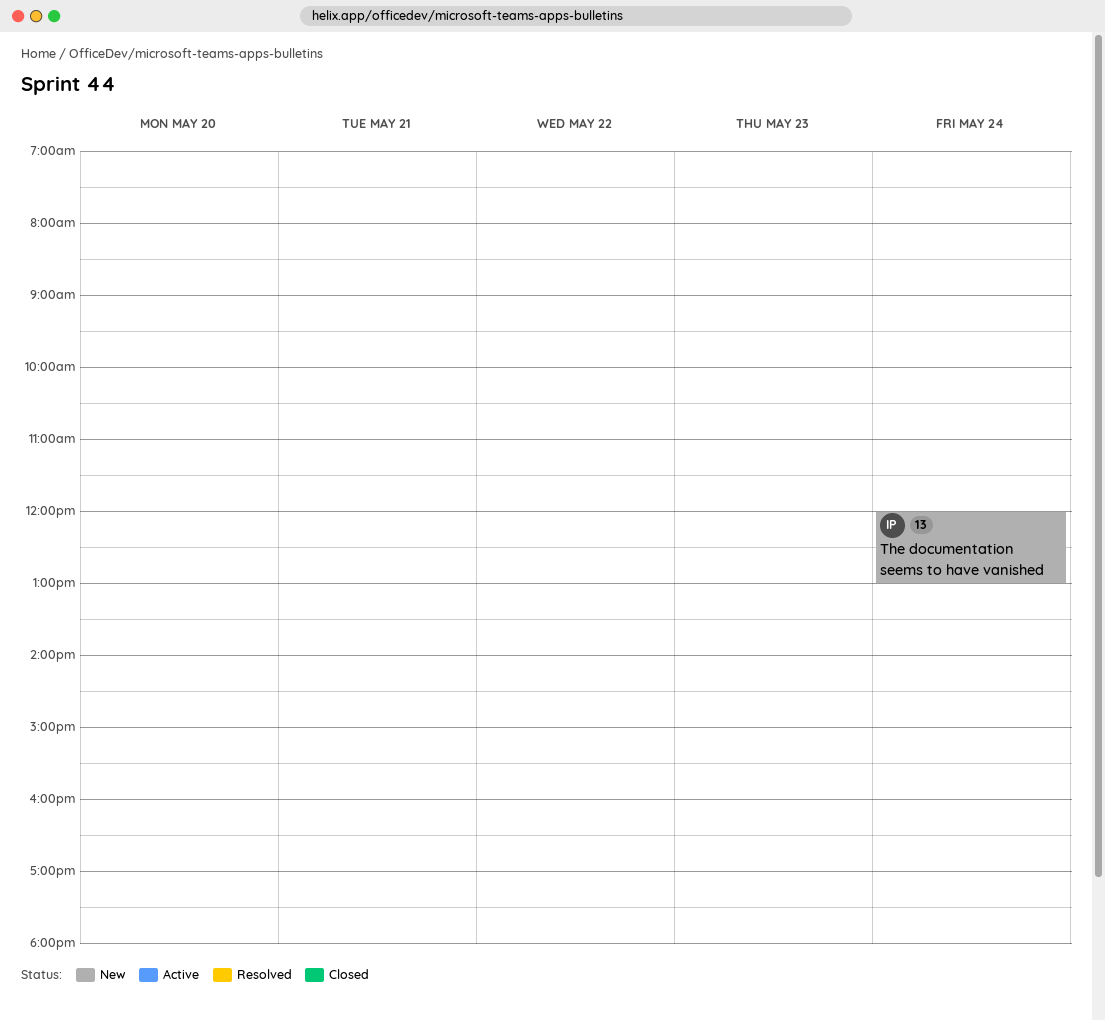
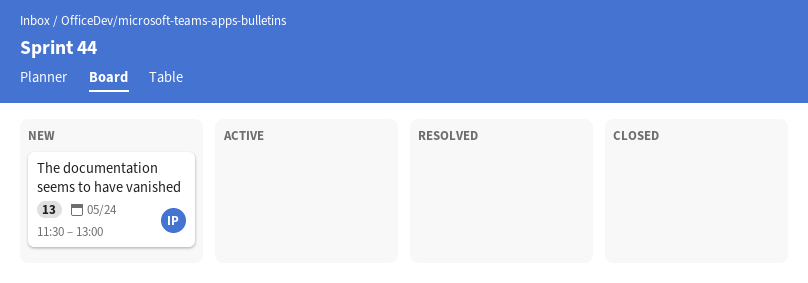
The documentation seems to have vanished, begins: 12:00 -> 11:30

